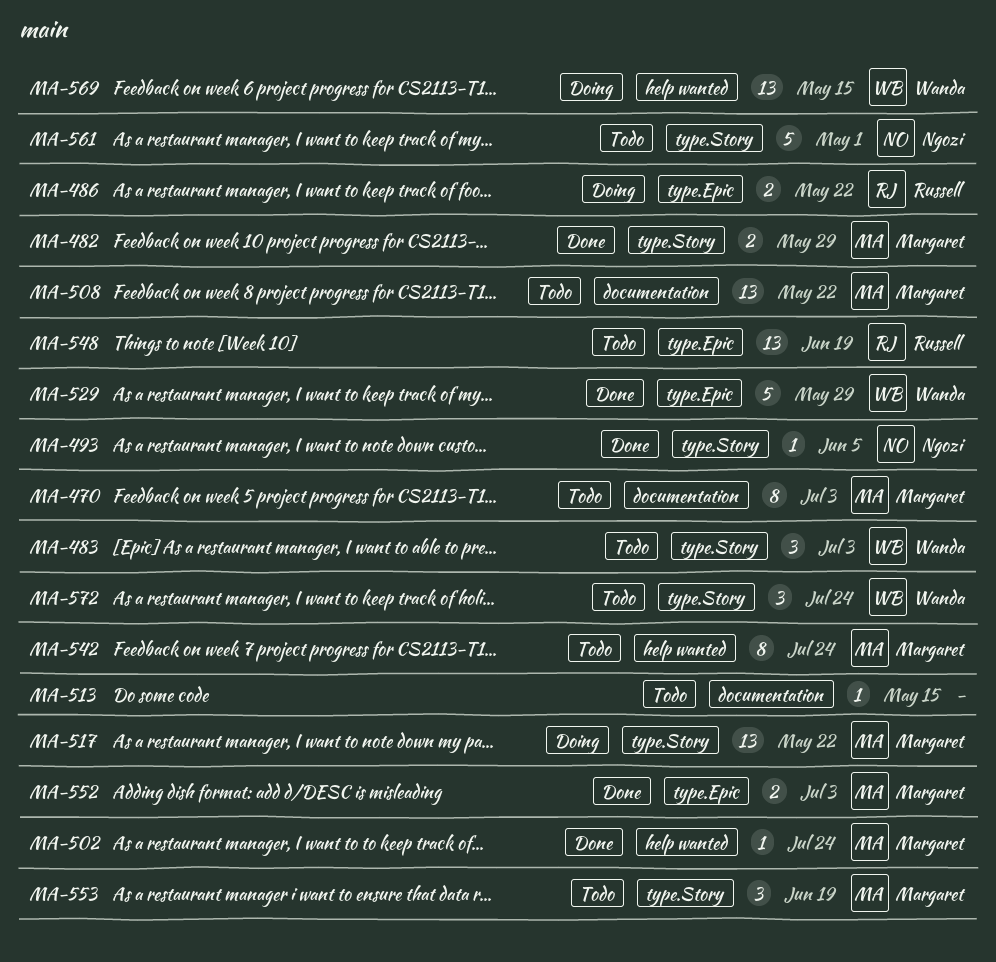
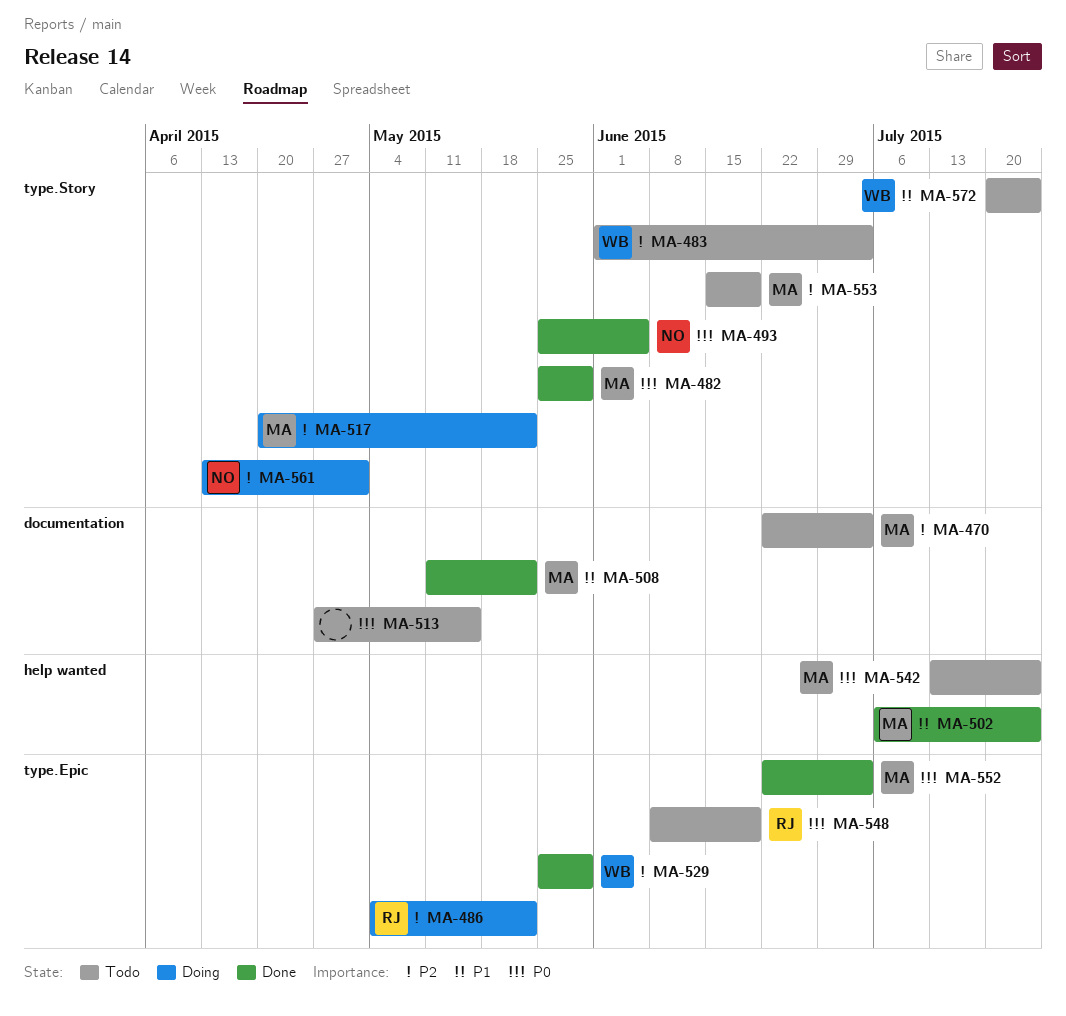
MA-508, status: Todo -> Done
MA-561, status: Todo -> Doing
MA-569: present -> none

